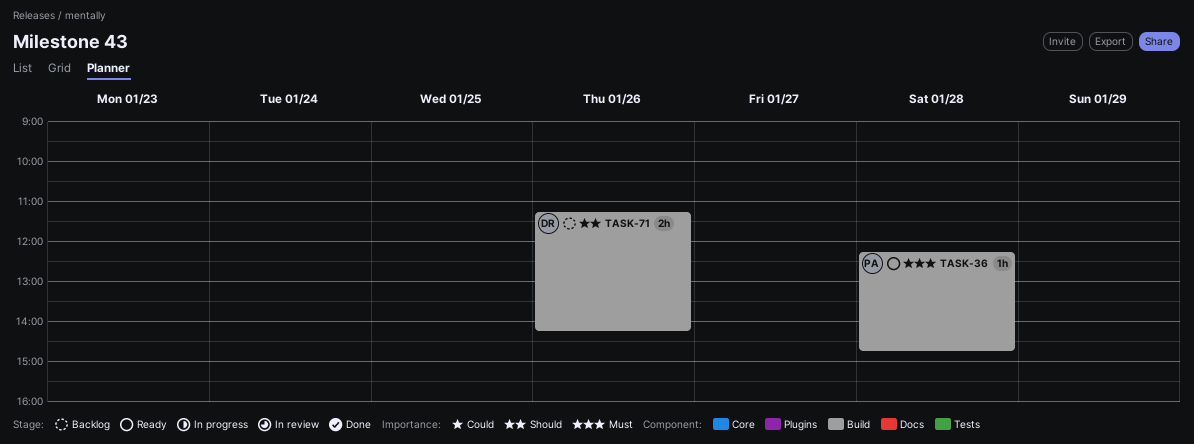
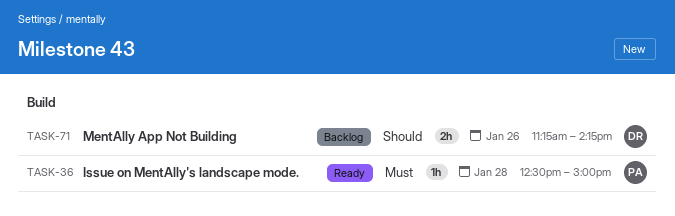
TASK-36, begins: 12:15 -> 12:30
TASK-36, ends: 14:45 -> 15:00

